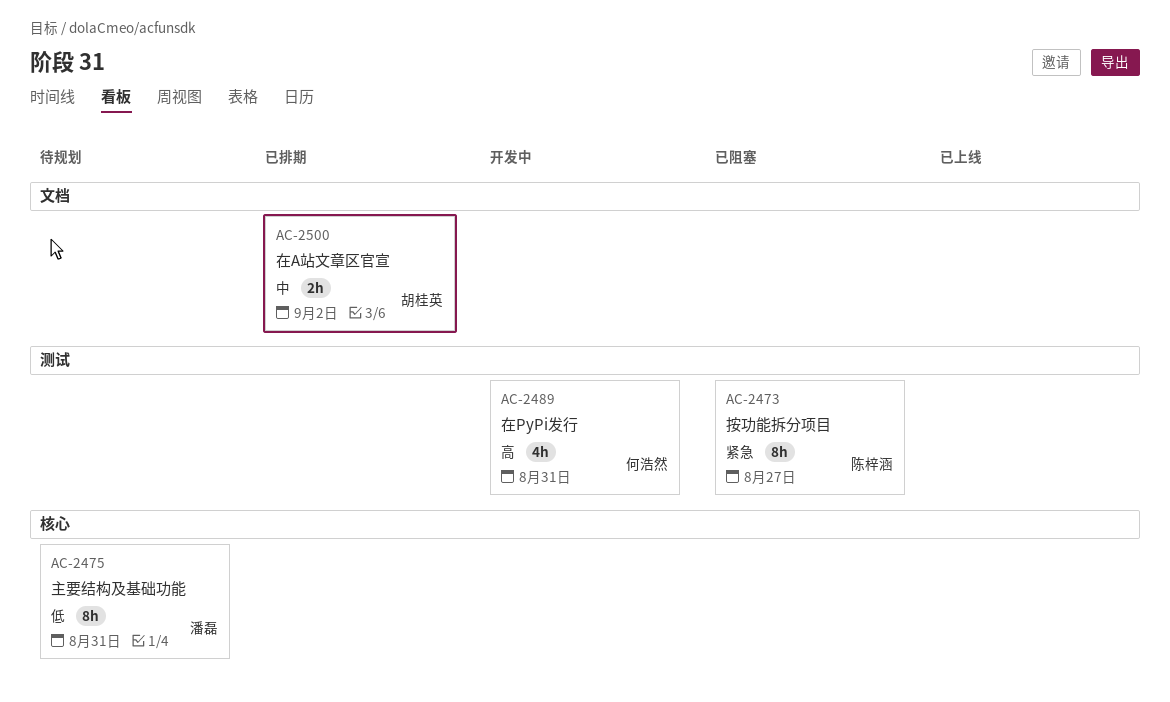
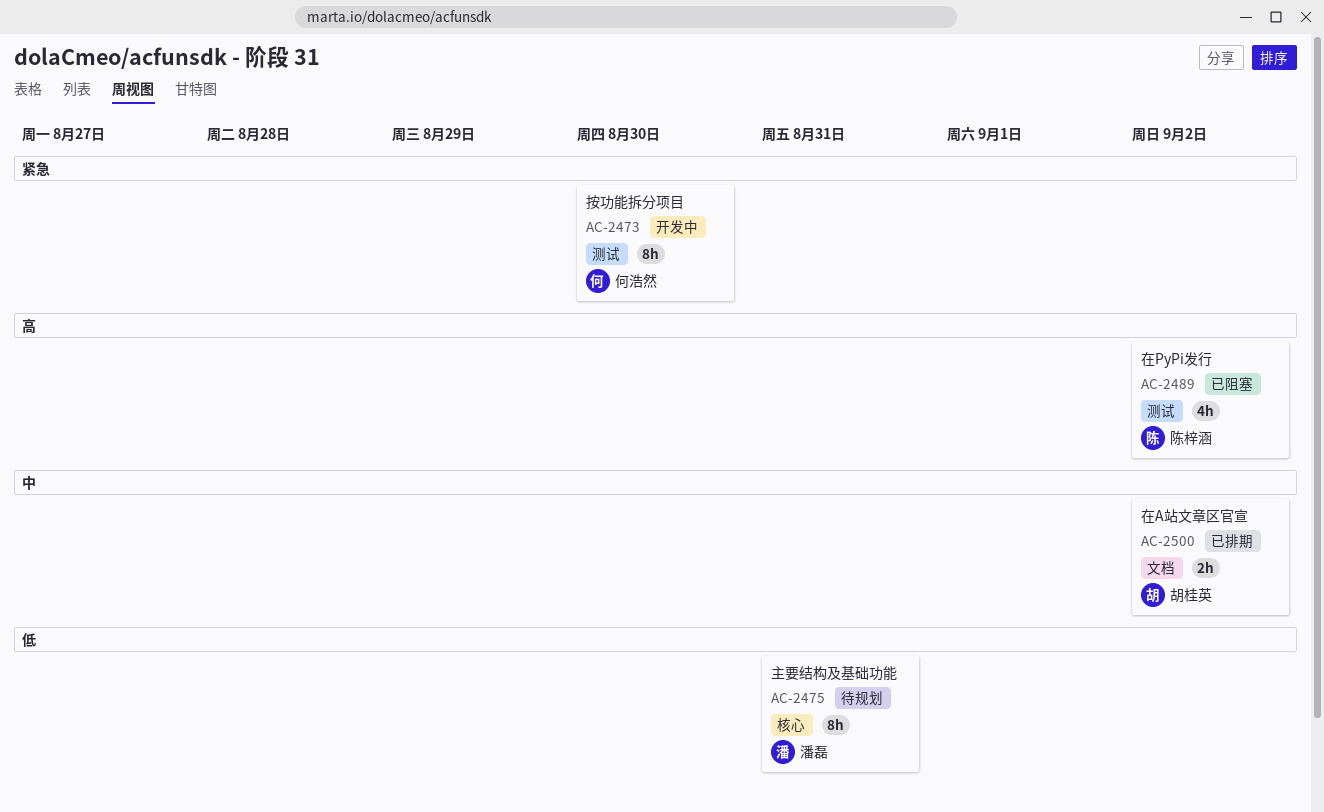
AC-2473, status: 已阻塞 -> 开发中
AC-2473, owner: 陈梓涵 -> 何浩然
AC-2473, due: Aug 27 -> Aug 30
AC-2489, status: 开发中 -> 已阻塞
AC-2489, owner: 何浩然 -> 陈梓涵
AC-2489, due: Aug 31 -> Sep 2

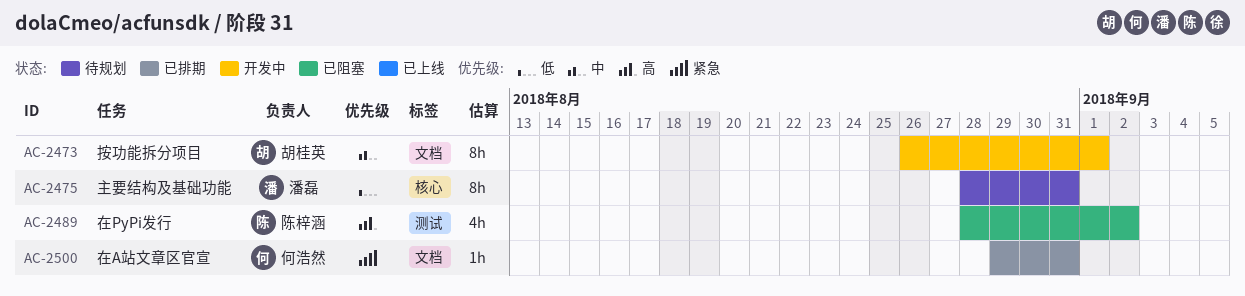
AC-2473, owner: 何浩然 -> 胡桂英
AC-2473, priority: 紧急 -> 中
AC-2473, label: 测试 -> 文档
AC-2473, due: Aug 30 -> Sep 1
AC-2500, owner: 胡桂英 -> 何浩然
AC-2500, priority: 中 -> 紧急
AC-2500, estimate: 2h -> 1h
AC-2500, due: Sep 2 -> Aug 31

